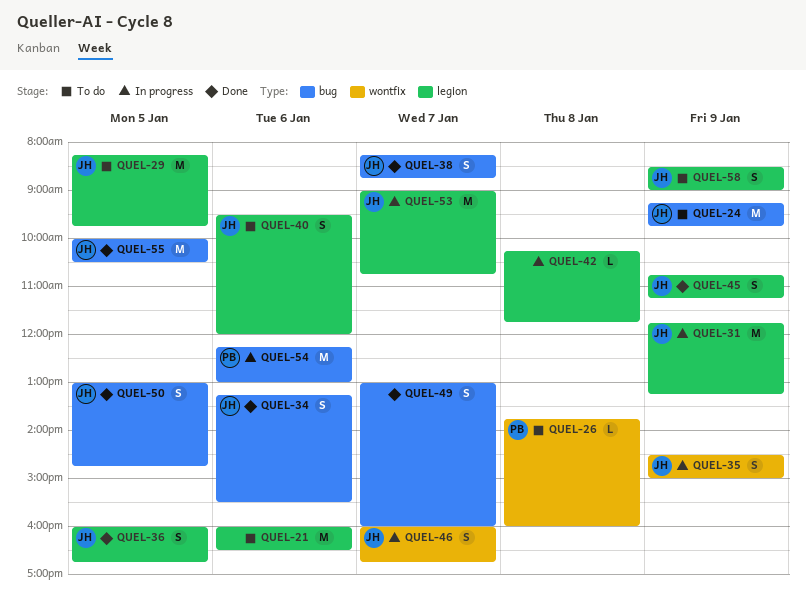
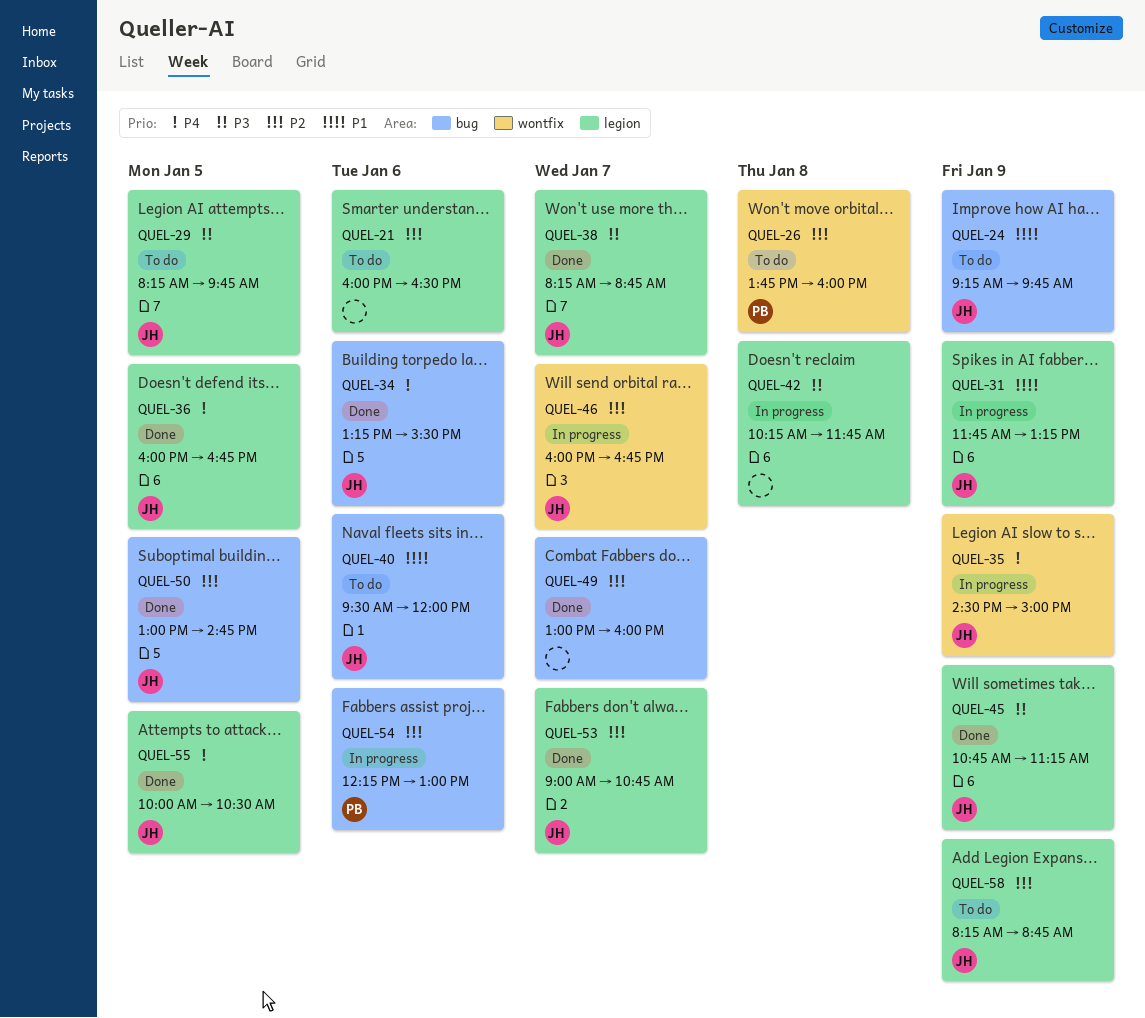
QUEL-38, label: bug -> legion
QUEL-40, label: legion -> bug
QUEL-53, status: In progress -> Done
QUEL-55, label: bug -> legion
QUEL-58, begins: 08:30 -> 08:15
QUEL-58, ends: 09:00 -> 08:45

